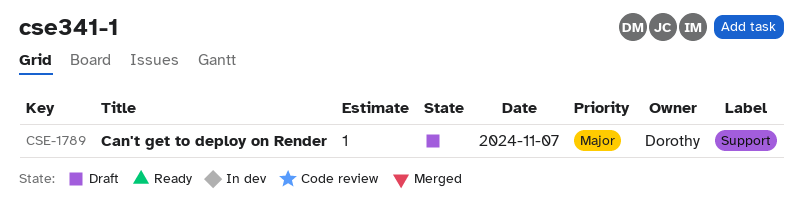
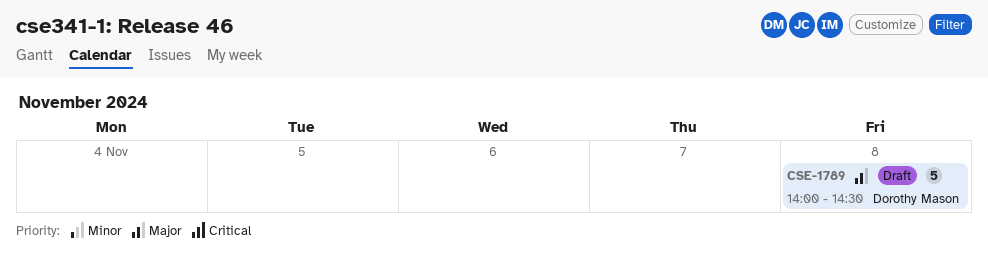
CSE-1789, estimate: 1 -> 5
CSE-1789, day: Nov 7 -> Nov 8

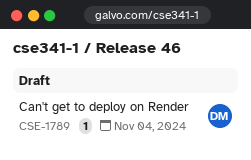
CSE-1789, estimate: 5 -> 1
CSE-1789, day: Nov 8 -> Nov 4

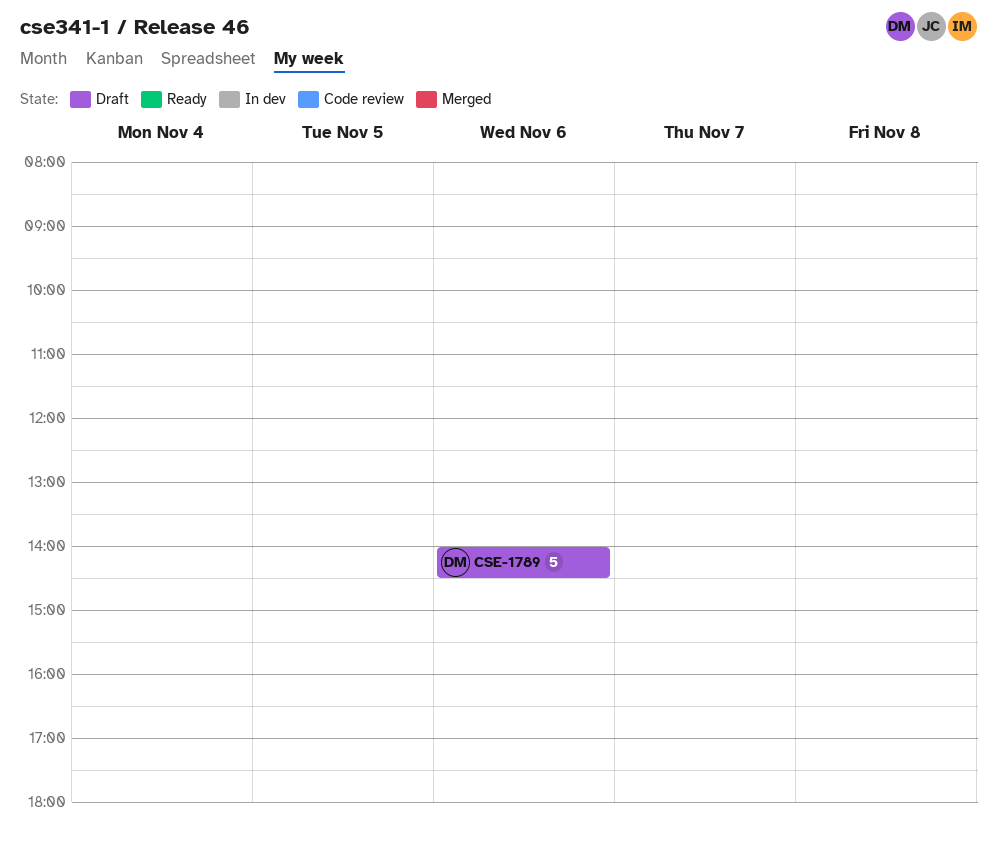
CSE-1789, estimate: 1 -> 5
CSE-1789, day: Nov 4 -> Nov 6

